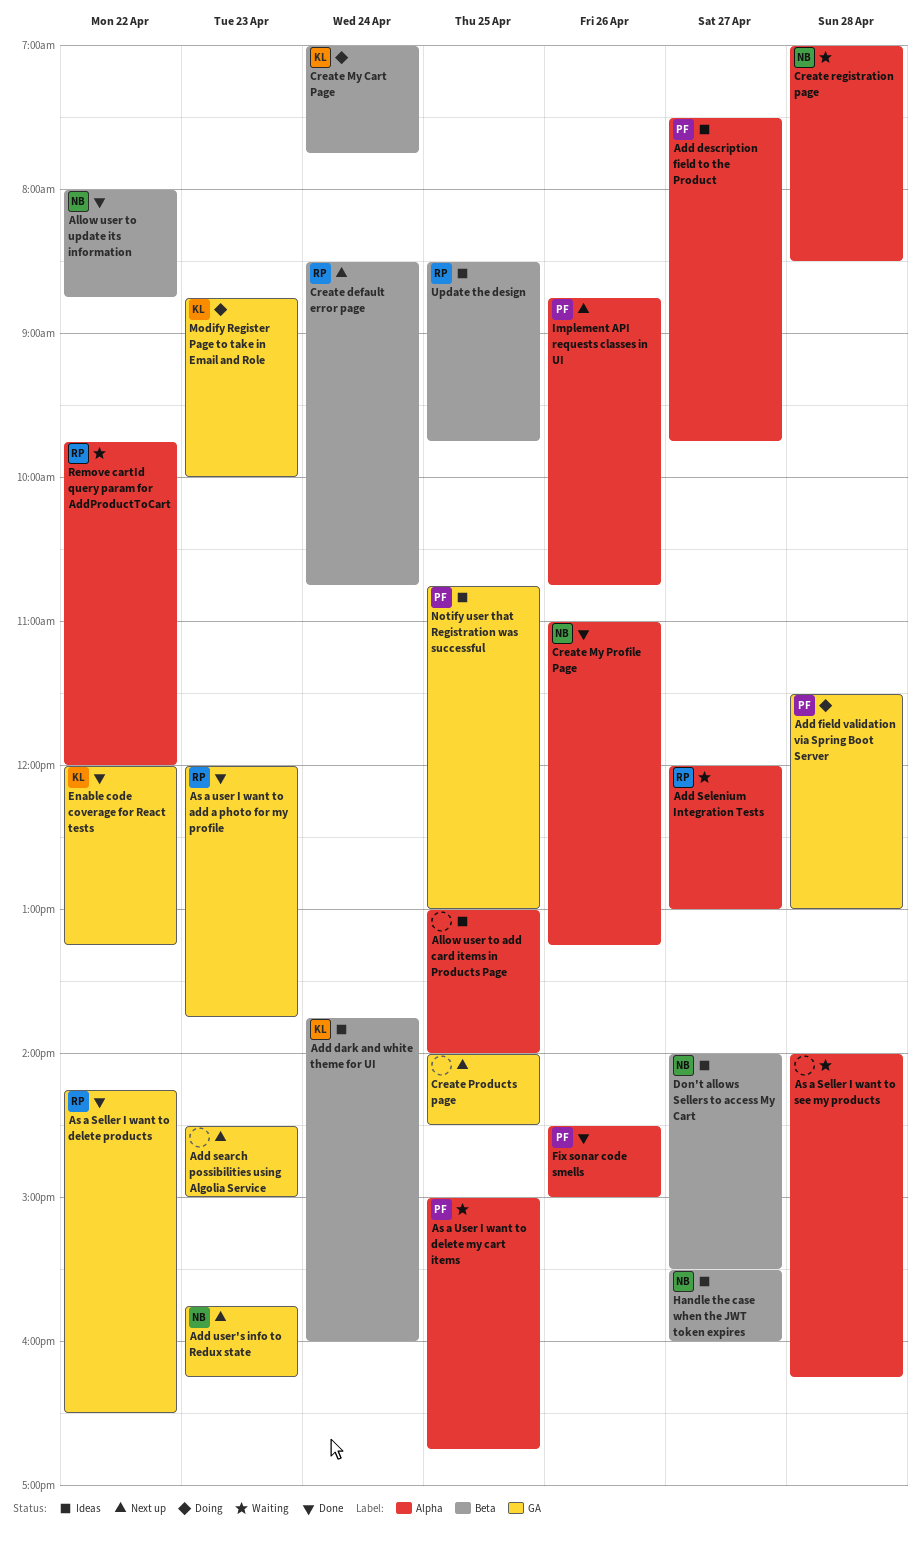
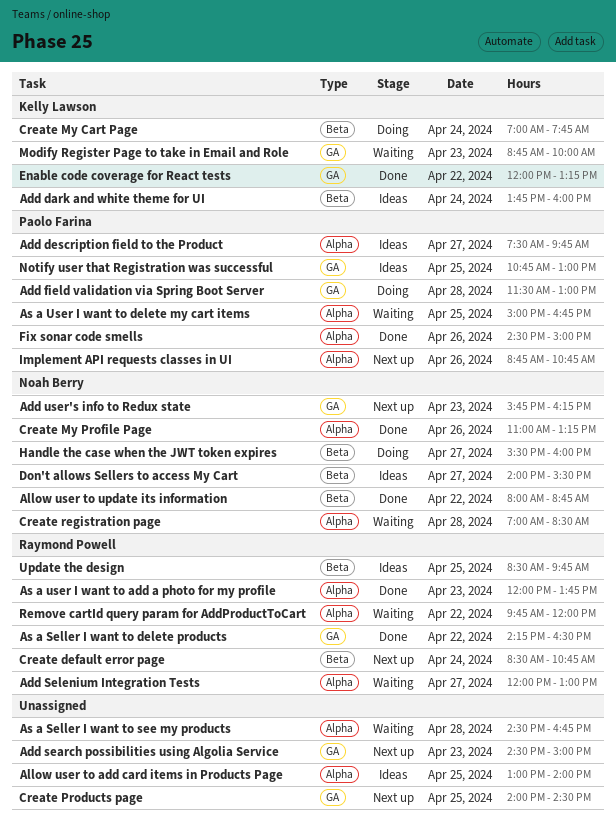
As a Seller I want to see my products, begins: 14:00 -> 14:30
As a Seller I want to see my products, ends: 16:15 -> 16:45
As a user I want to add a photo for my profile, label: GA -> Alpha
Handle the case when the JWT token expires, status: Ideas -> Doing
Modify Register Page to take in Email and Role, status: Doing -> Waiting

